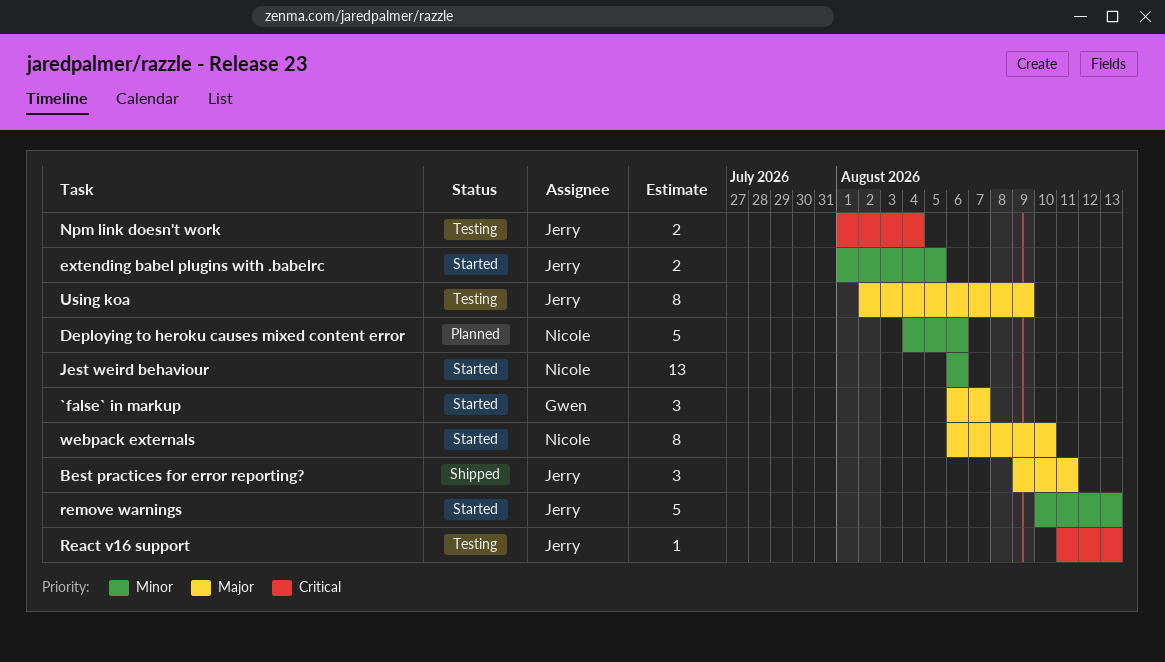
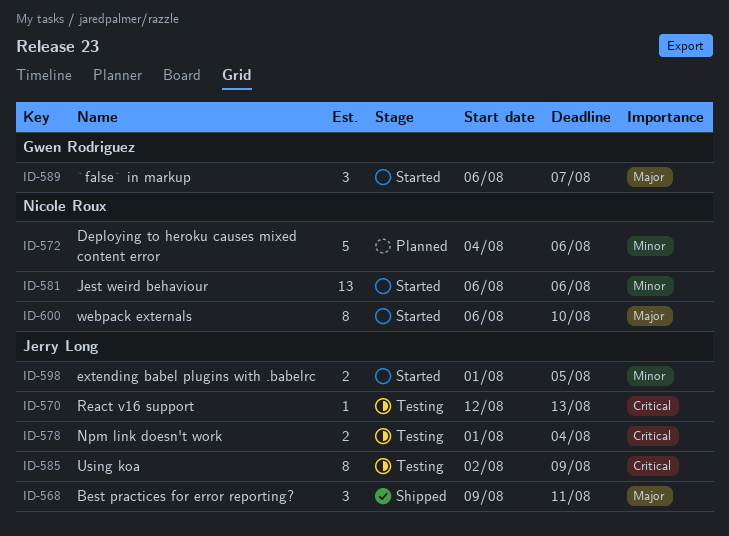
React v16 support, start: Aug 11 -> Aug 12
remove warnings: present -> none
Using koa, priority: Major -> Critical

